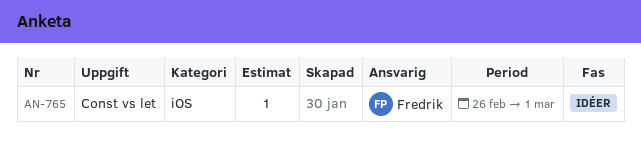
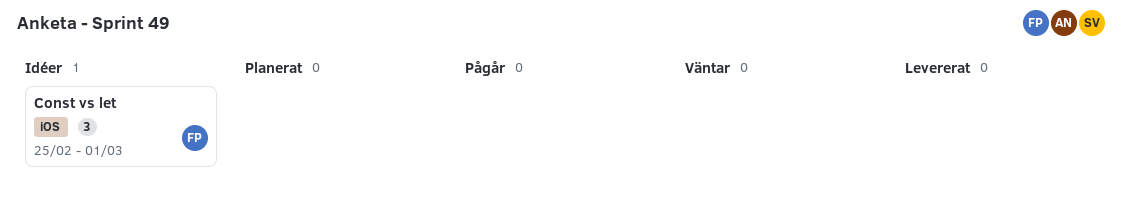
Const vs let, estimate: 1 -> 3
Const vs let, start: Feb 26 -> Feb 25

